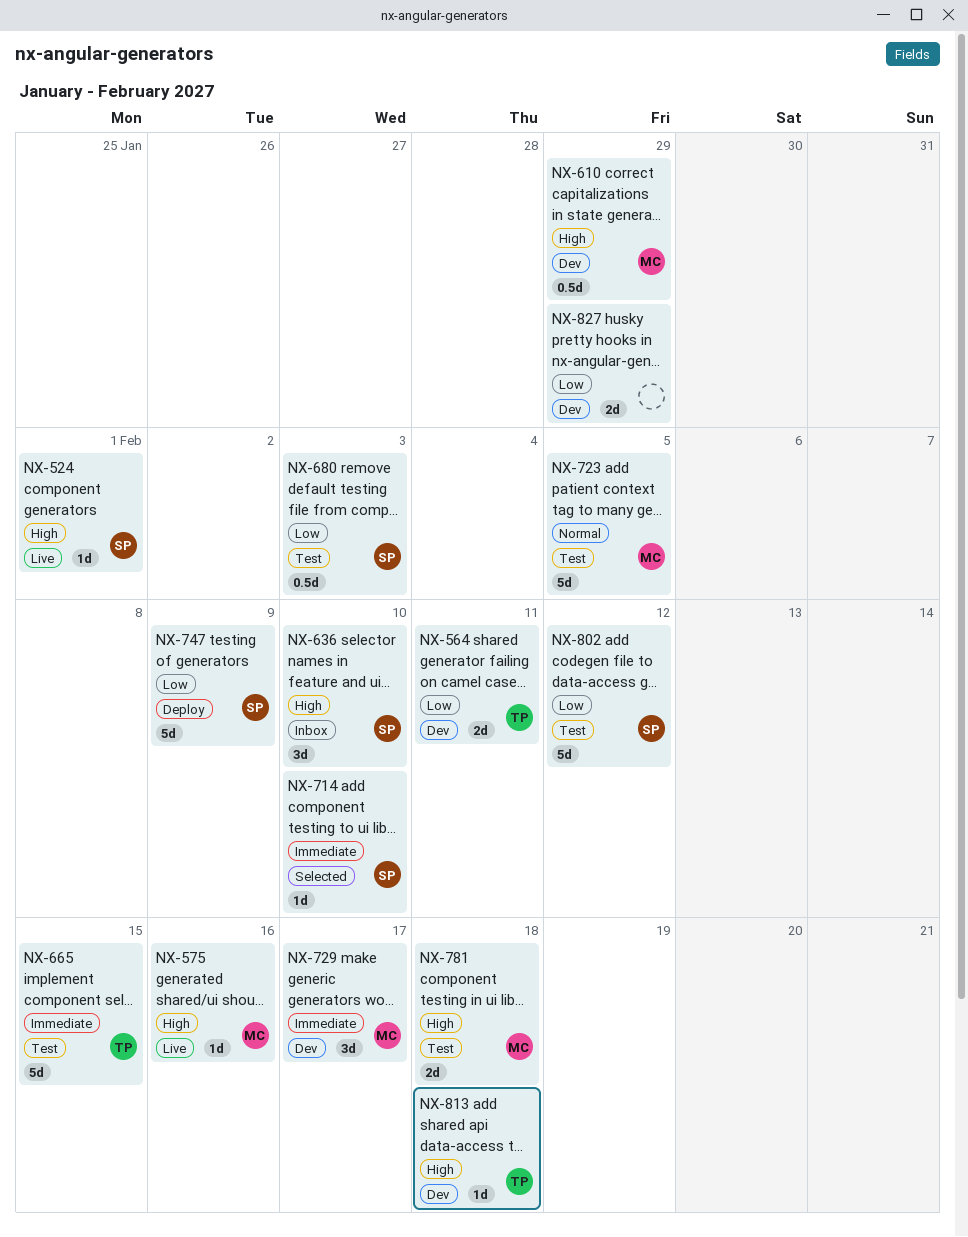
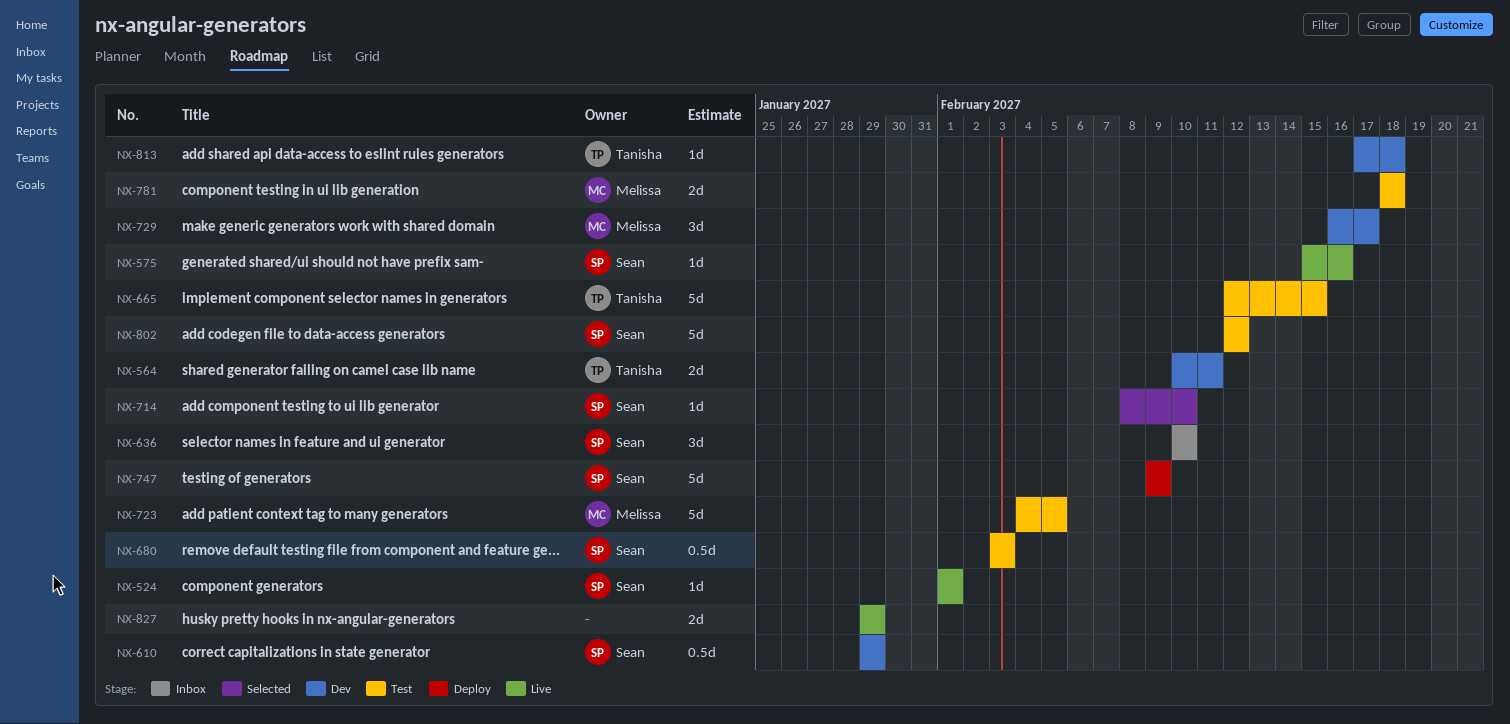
NX-575, owner: Melissa -> Sean
NX-610, owner: Melissa -> Sean
NX-827, status: Dev -> Live

